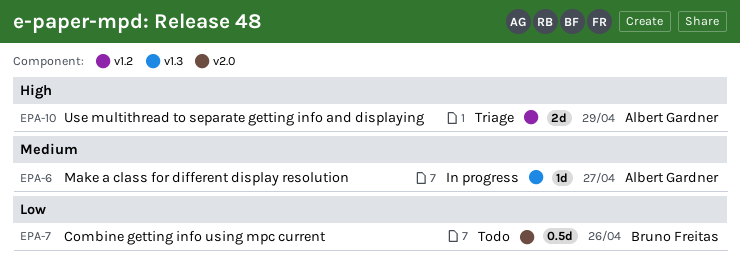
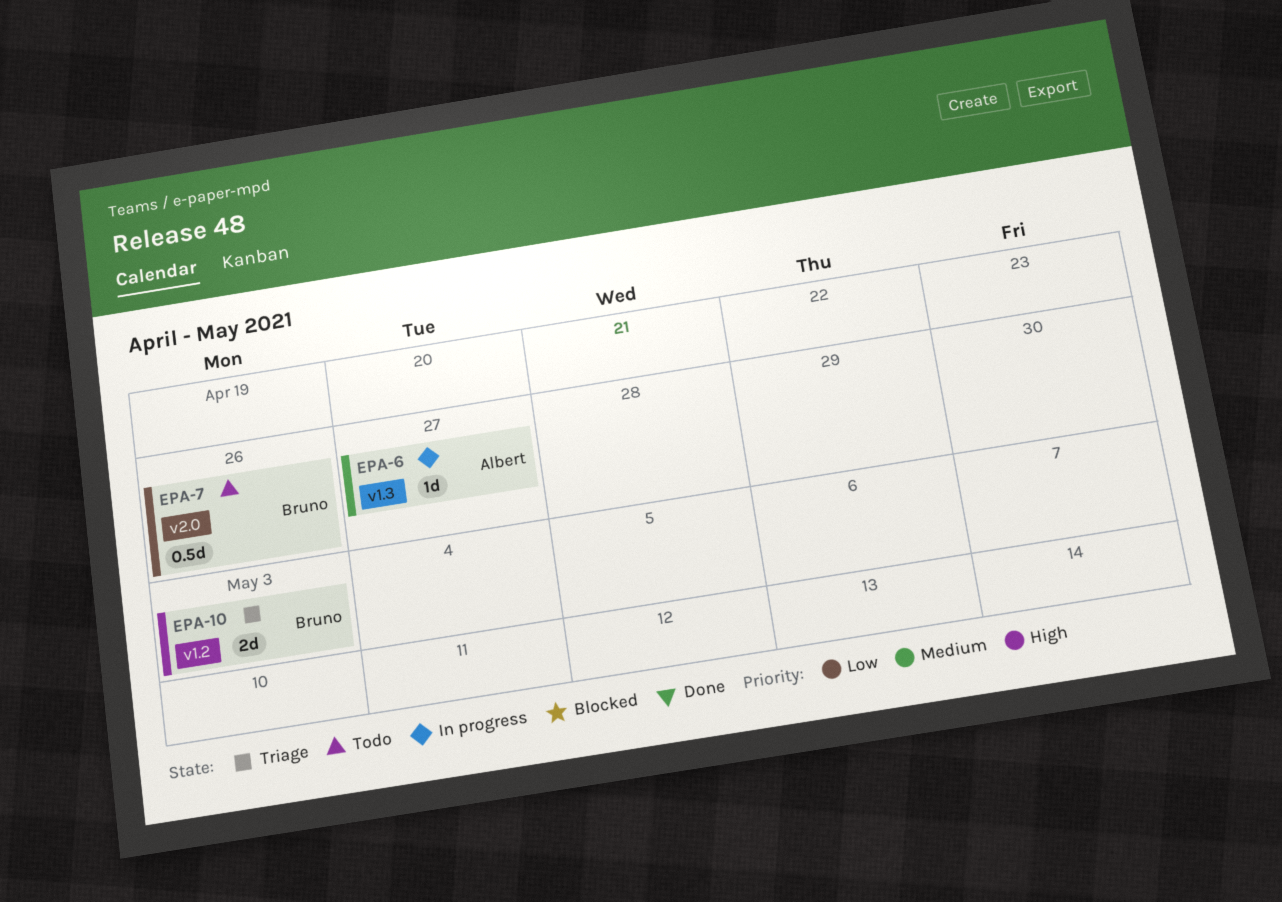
EPA-10, owner: Albert Gardner -> Bruno Freitas
EPA-10, due: Apr 29 -> May 3

